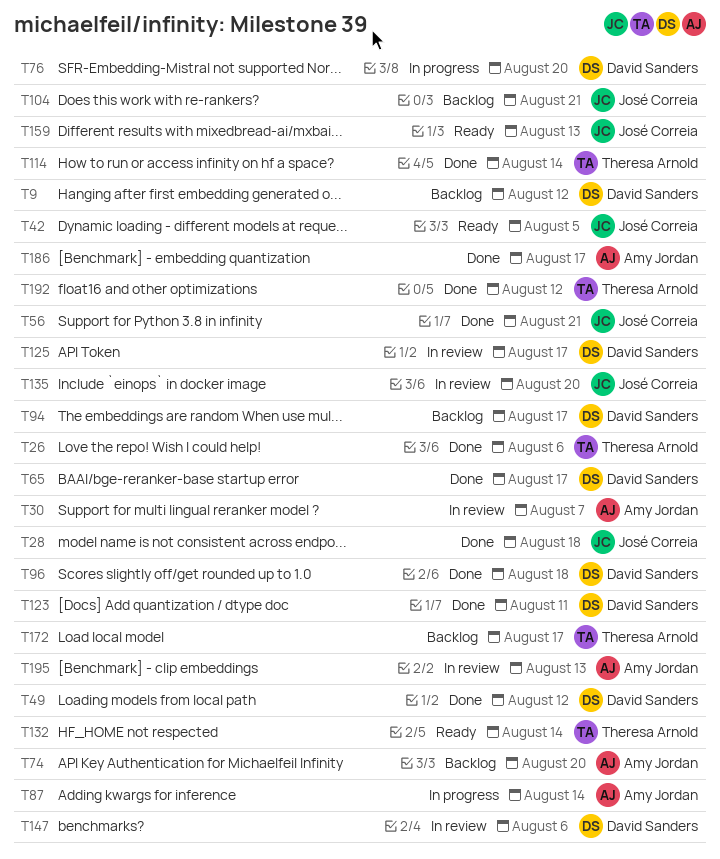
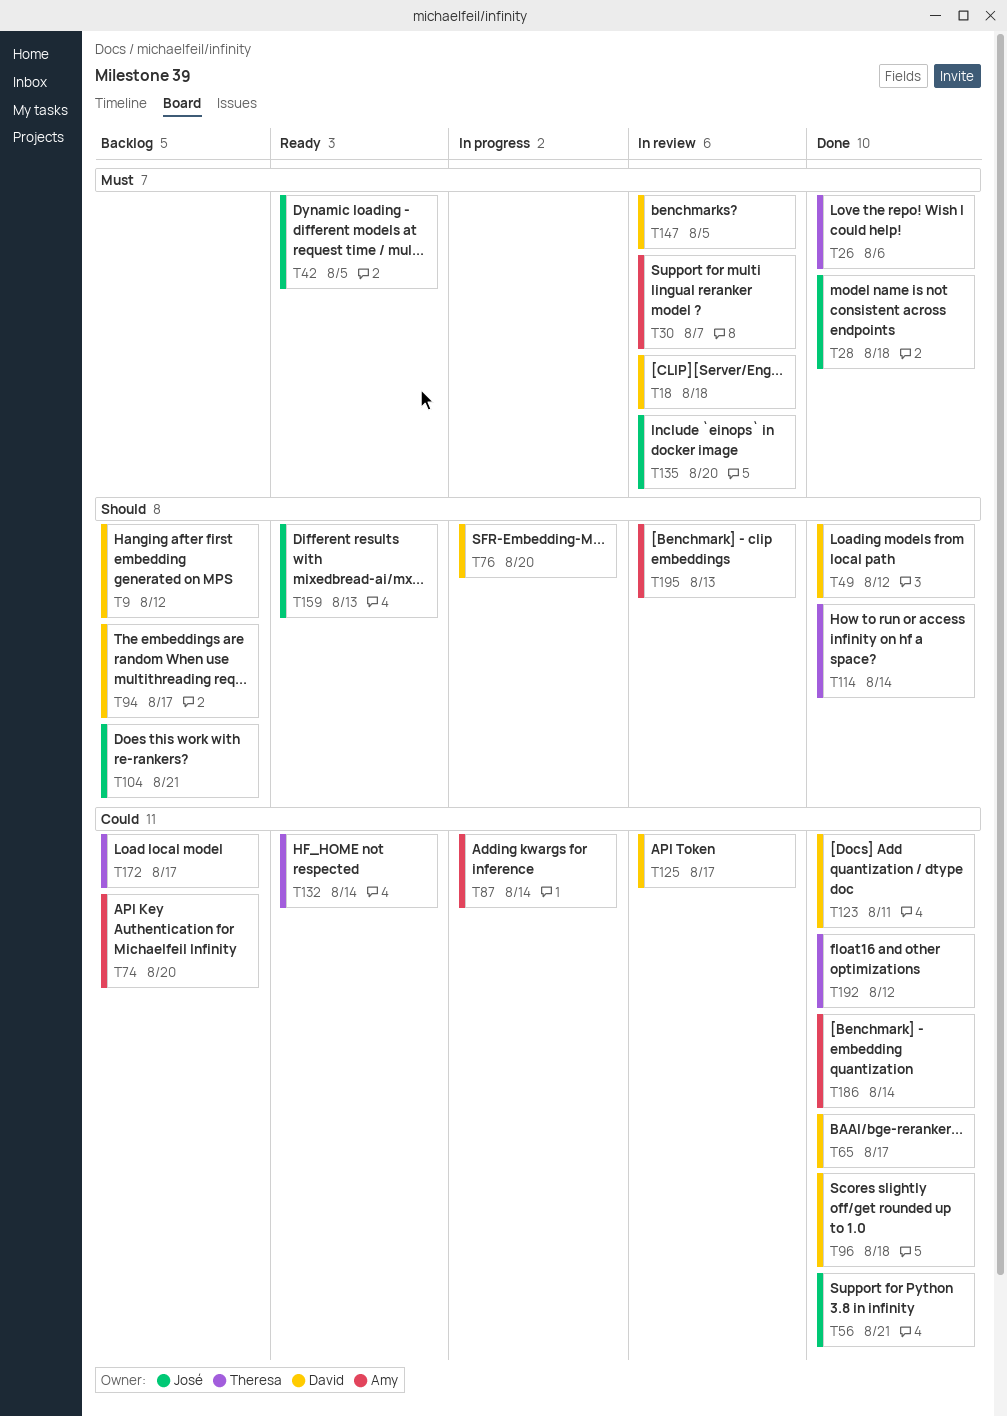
T18: none -> present
T147, due: Aug 6 -> Aug 5
T186, due: Aug 17 -> Aug 14

